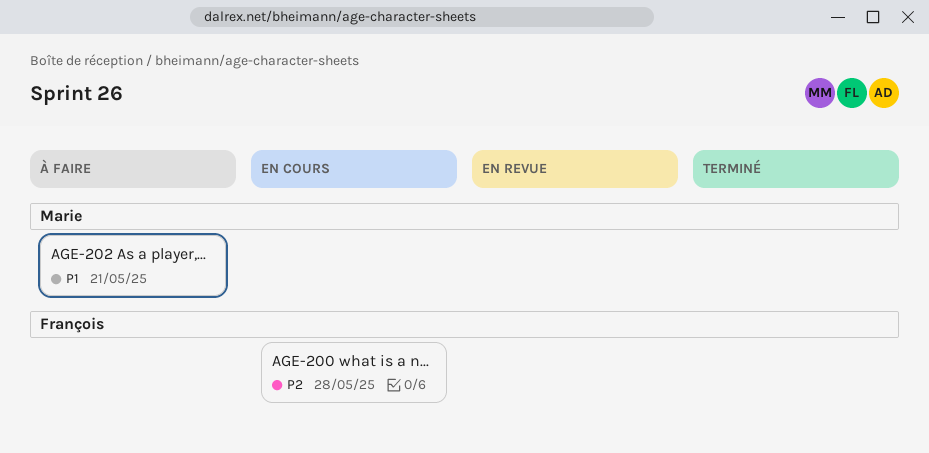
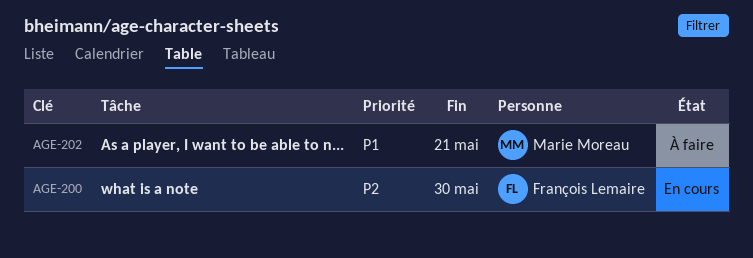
AGE-200, due: May 28 -> May 30

